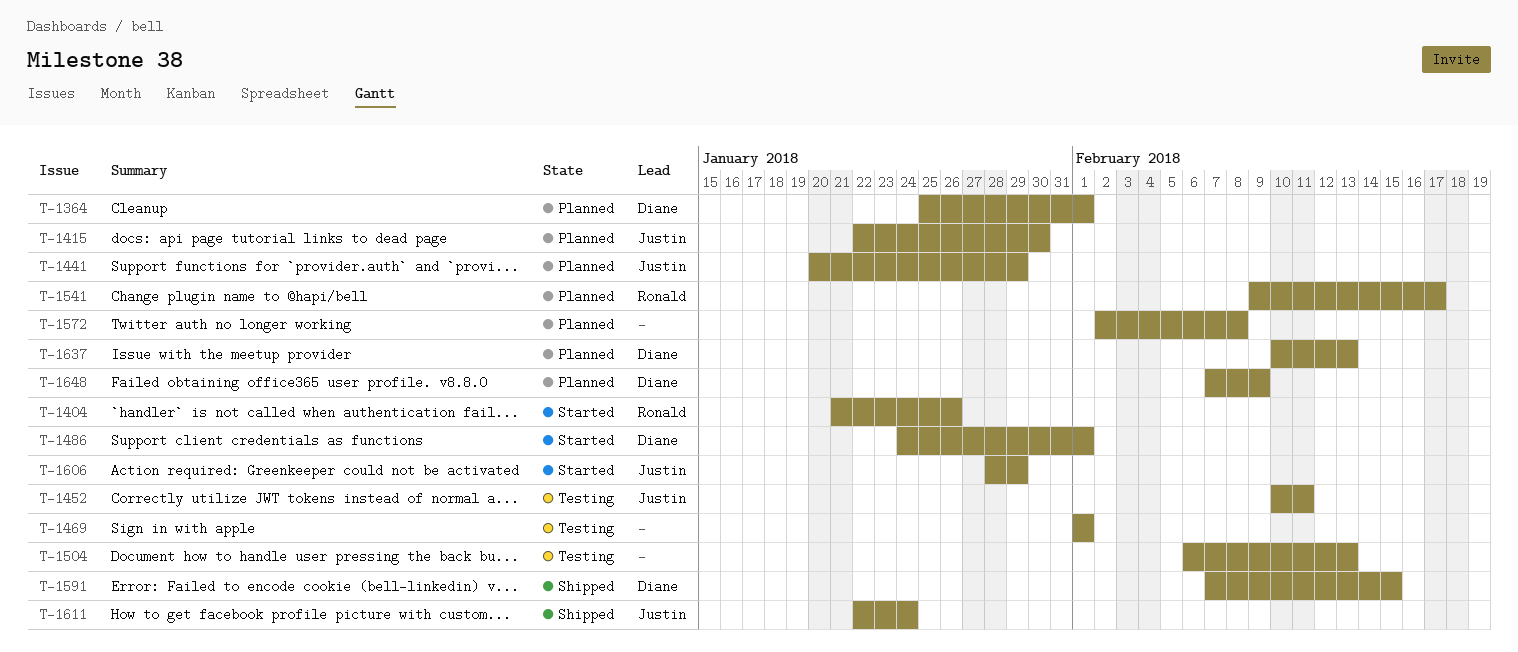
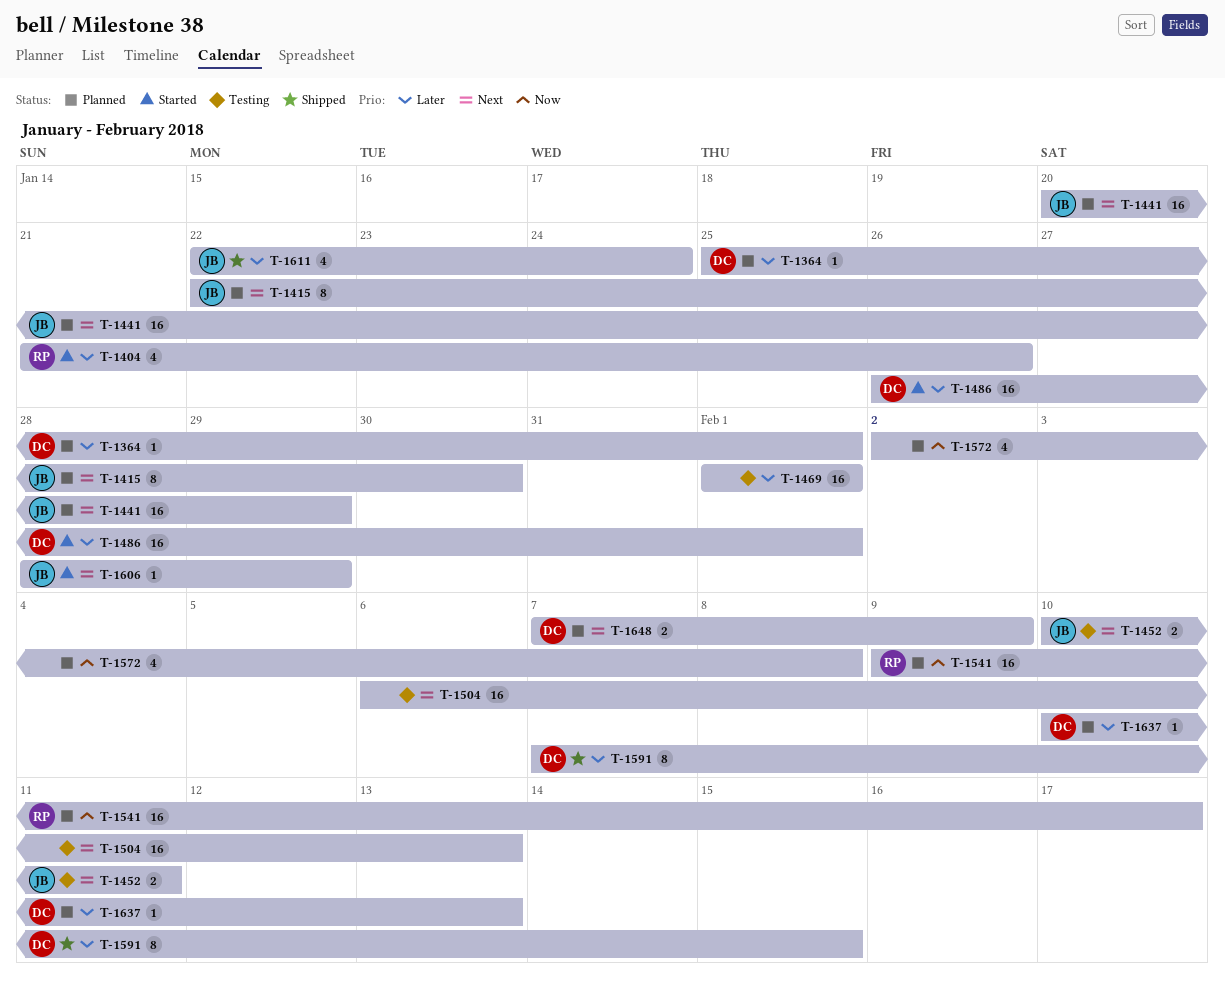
T-1486, start: Jan 24 -> Jan 26

